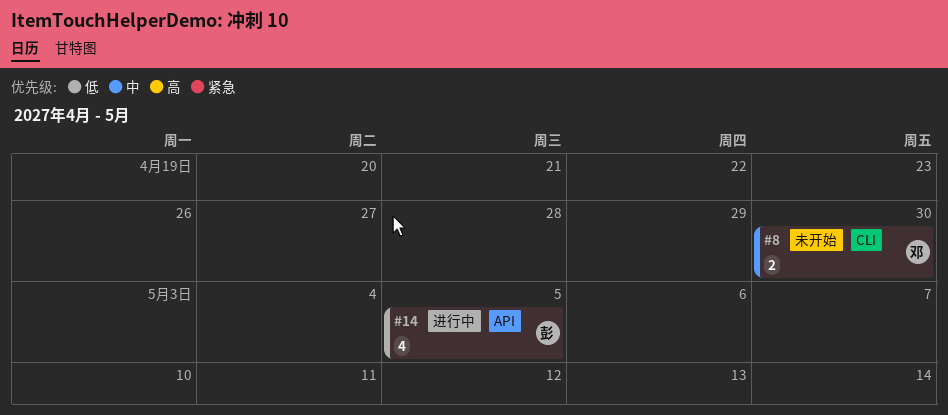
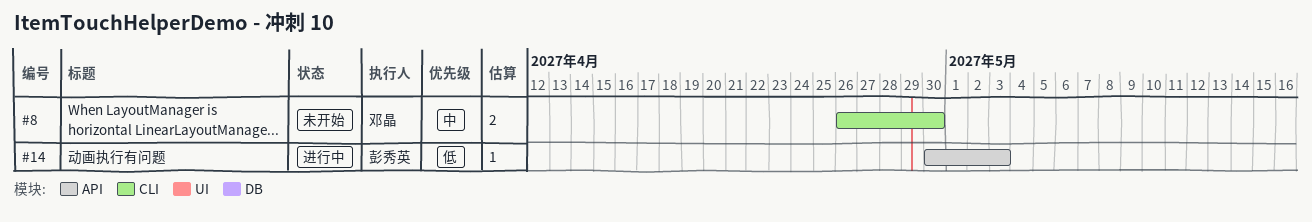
#14, estimate: 4 -> 1
#14, due: May 5 -> May 3

